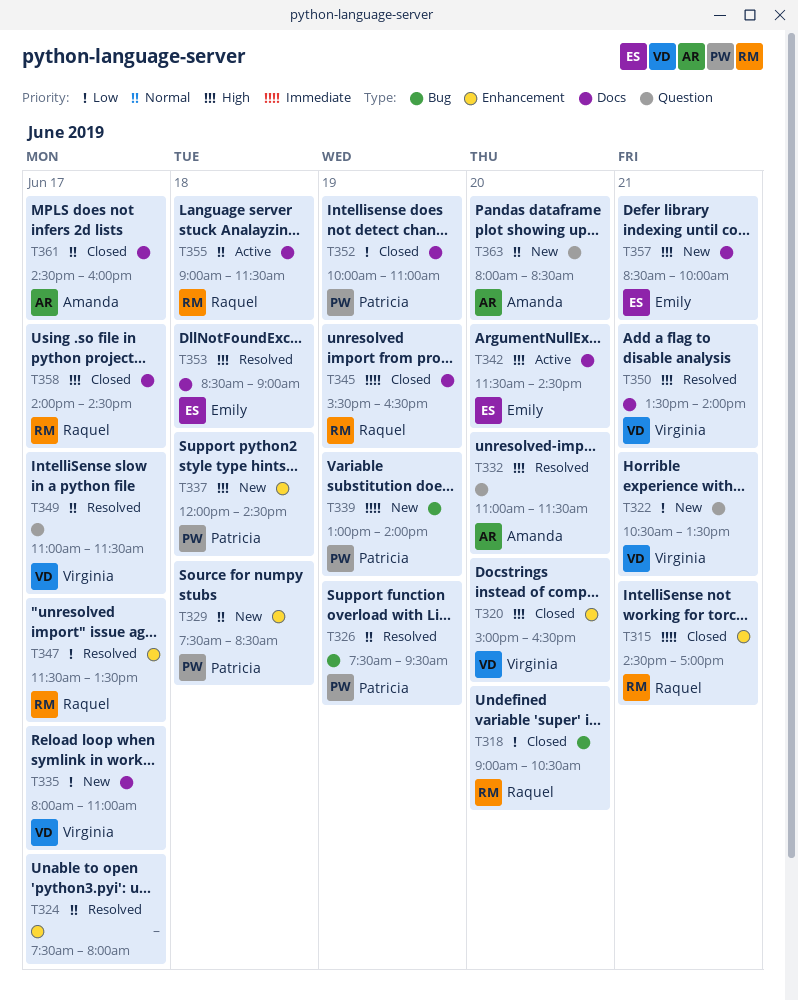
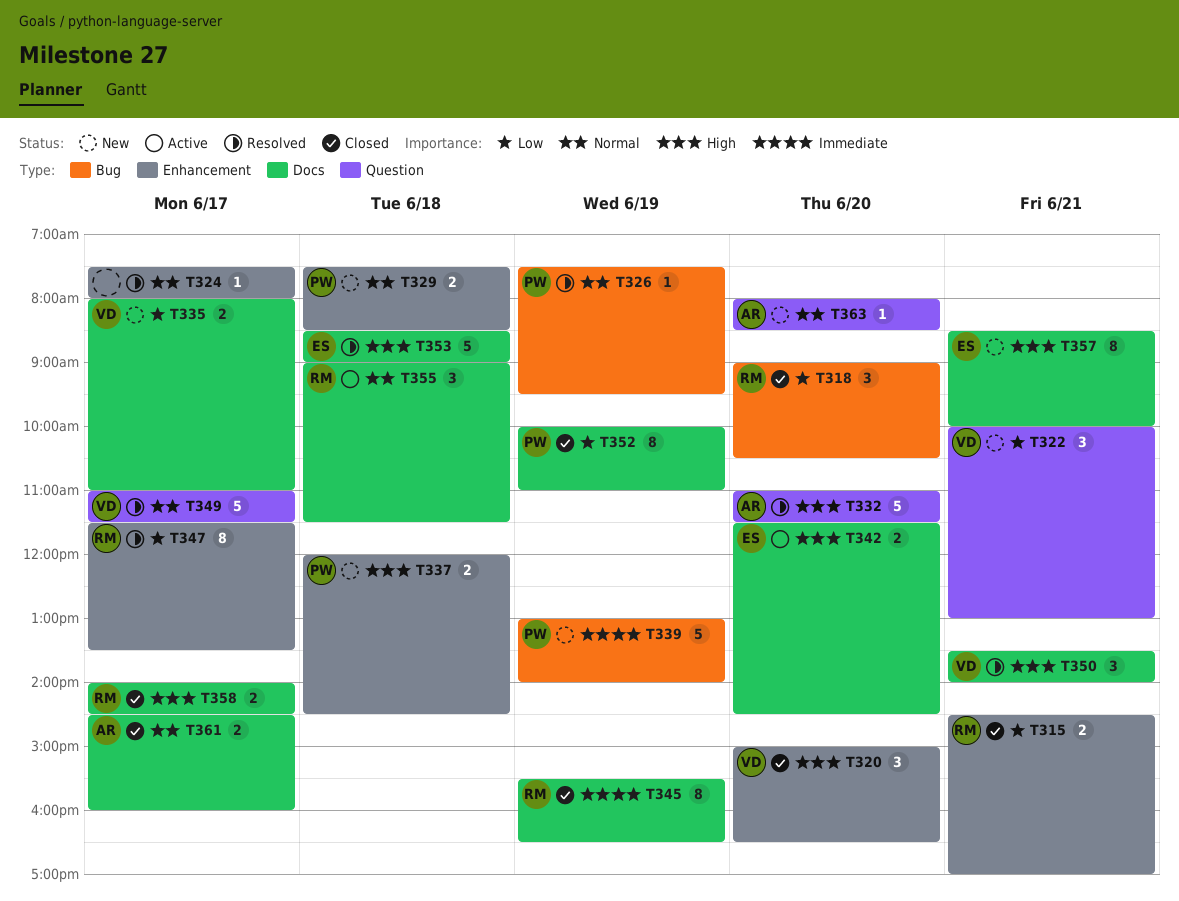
T315, priority: Immediate -> Low
T322, begins: 10:30 -> 10:00
T322, ends: 13:30 -> 13:00

